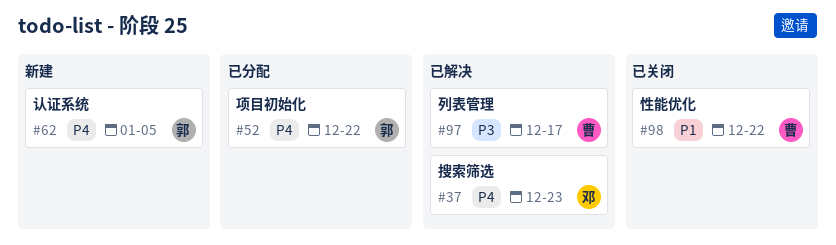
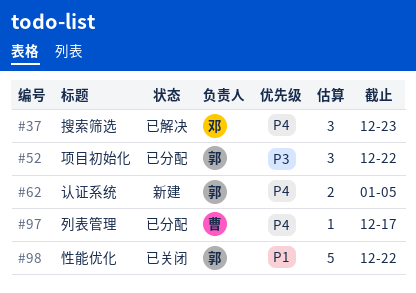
#52, priority: P4 -> P3
#97, status: 已解决 -> 已分配
#97, priority: P3 -> P4
#98, owner: 曹 -> 郭

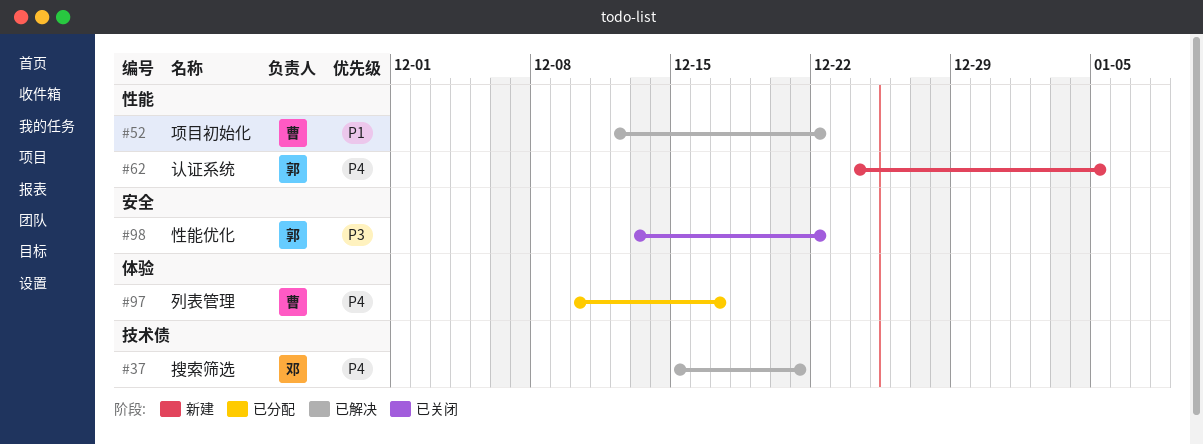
#37, due: Dec 23 -> Dec 21
#52, status: 已分配 -> 已解决
#52, owner: 郭 -> 曹
#52, priority: P3 -> P1
#98, priority: P1 -> P3

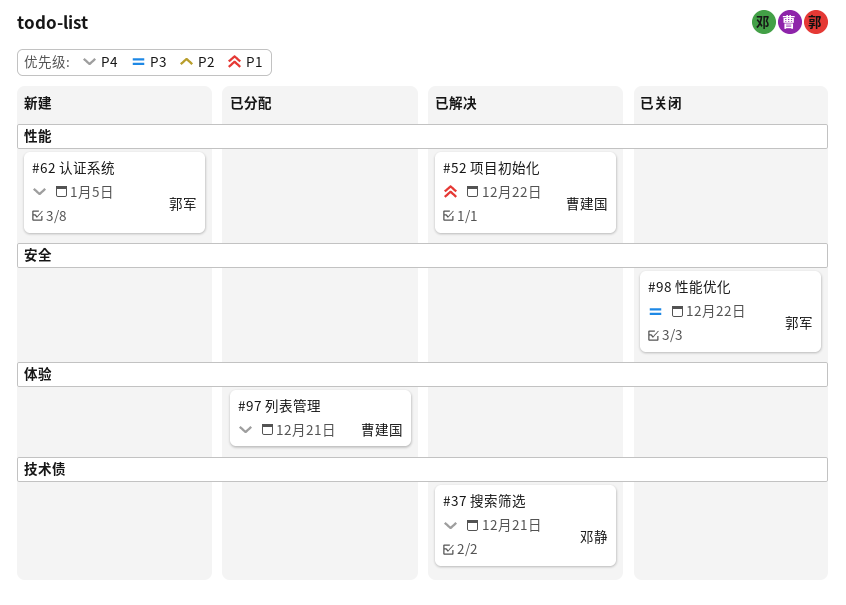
#97, due: Dec 17 -> Dec 21

